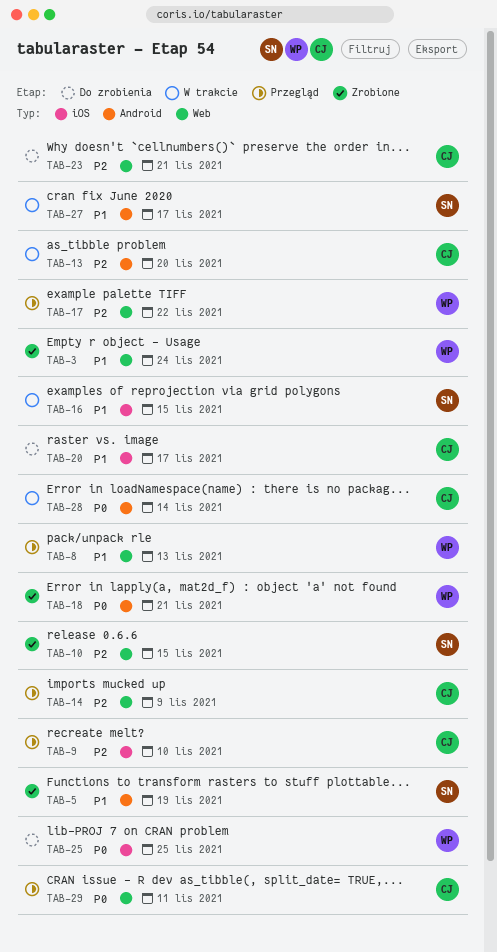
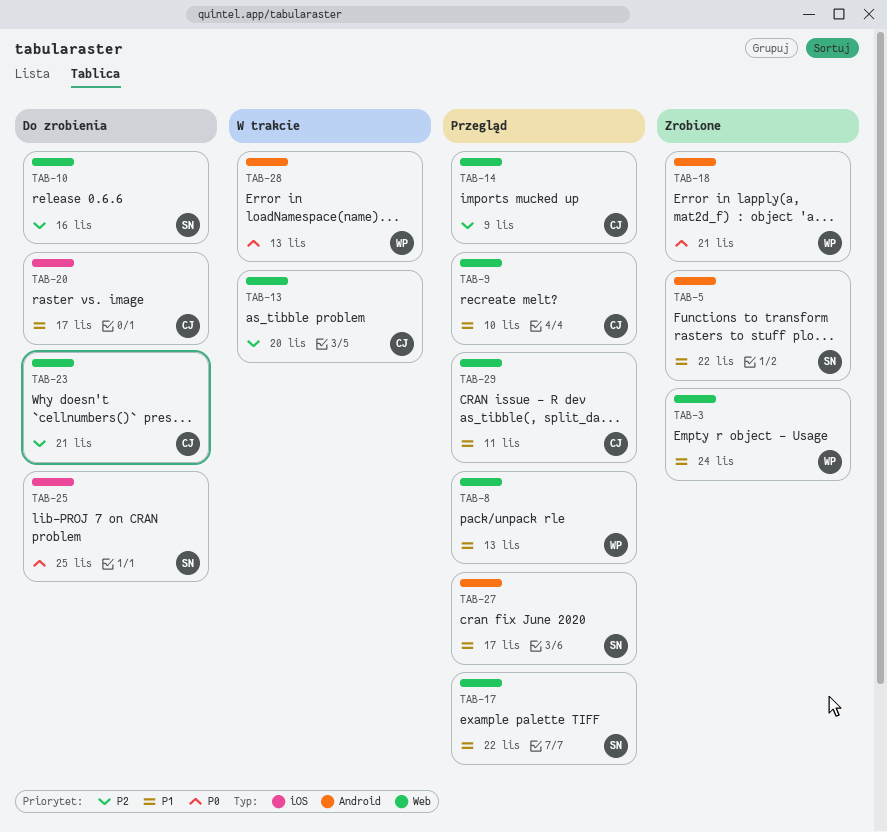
TAB-5, due: Nov 19 -> Nov 22
TAB-9, priority: P2 -> P1
TAB-9, label: iOS -> Web
TAB-10, status: Zrobione -> Do zrobienia
TAB-10, due: Nov 15 -> Nov 16
TAB-13, label: Android -> Web
TAB-16: present -> none
TAB-17, owner: WP -> SN
TAB-17, priority: P2 -> P1
TAB-25, owner: WP -> SN
TAB-27, status: W trakcie -> Przegląd
TAB-28, owner: CJ -> WP
TAB-28, due: Nov 14 -> Nov 13
TAB-29, priority: P0 -> P1

